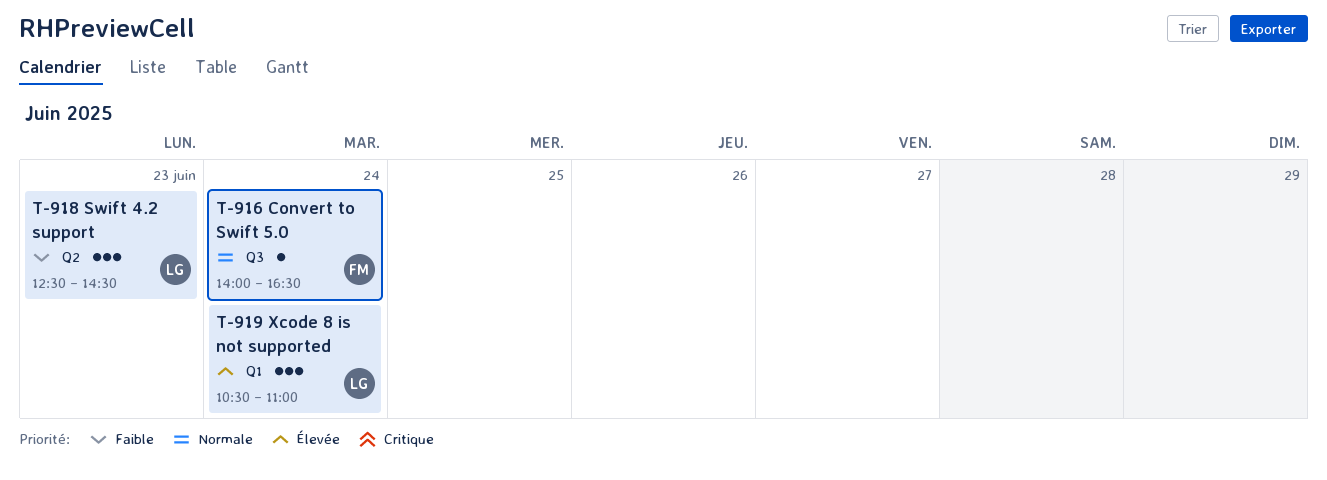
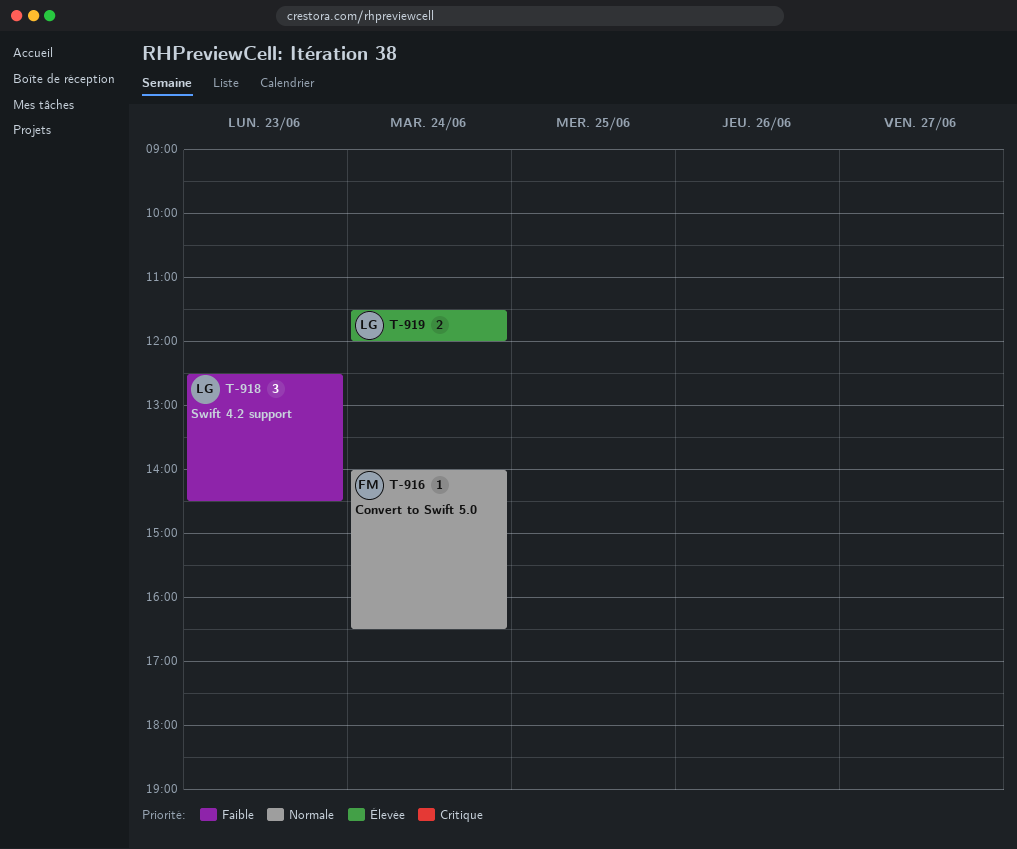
T-919, estimate: 3 -> 2
T-919, begins: 10:30 -> 11:30
T-919, ends: 11:00 -> 12:00

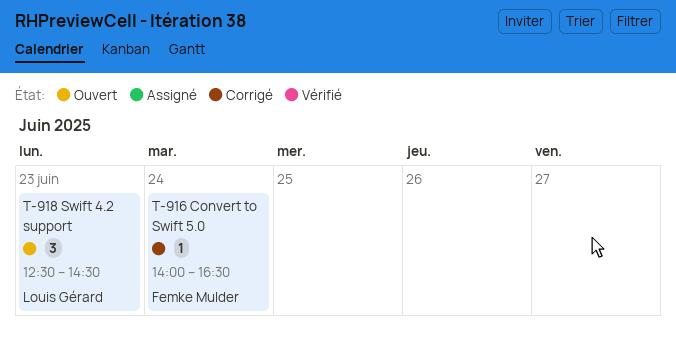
T-919: present -> none

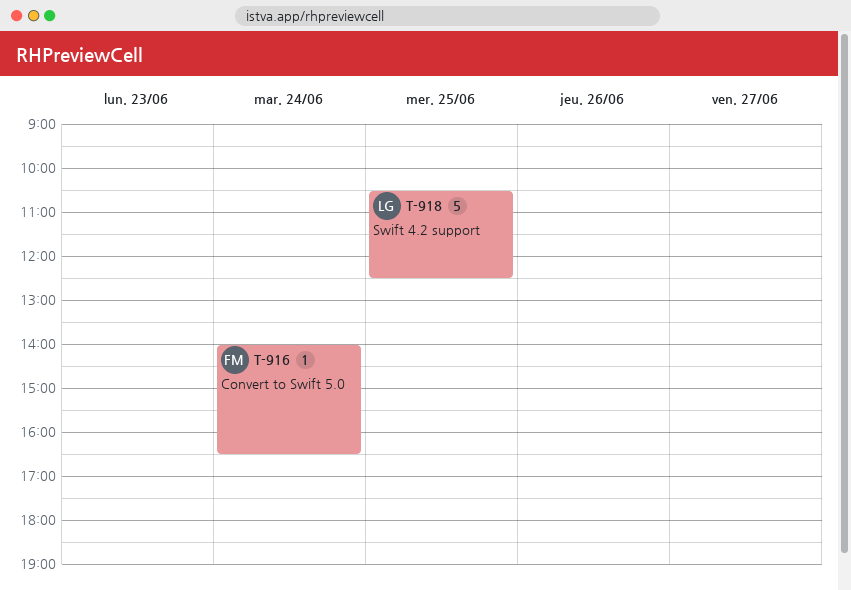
T-918, estimate: 3 -> 5
T-918, day: Jun 23 -> Jun 25
T-918, begins: 12:30 -> 10:30
T-918, ends: 14:30 -> 12:30

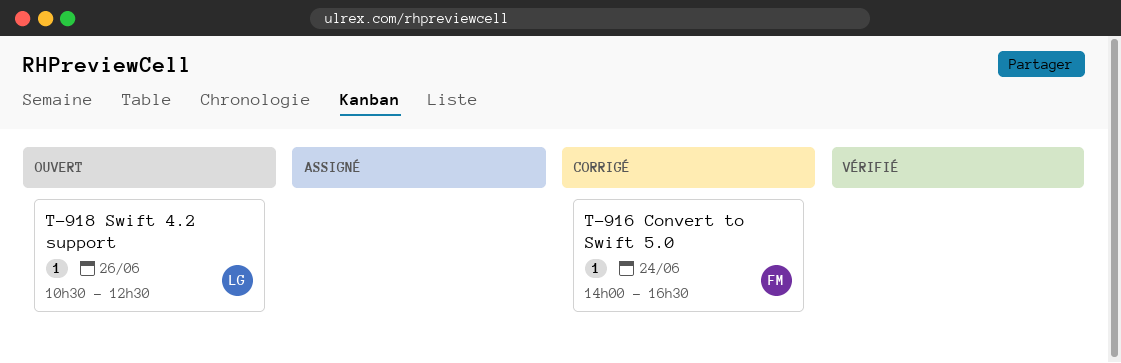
T-918, estimate: 5 -> 1
T-918, day: Jun 25 -> Jun 26

